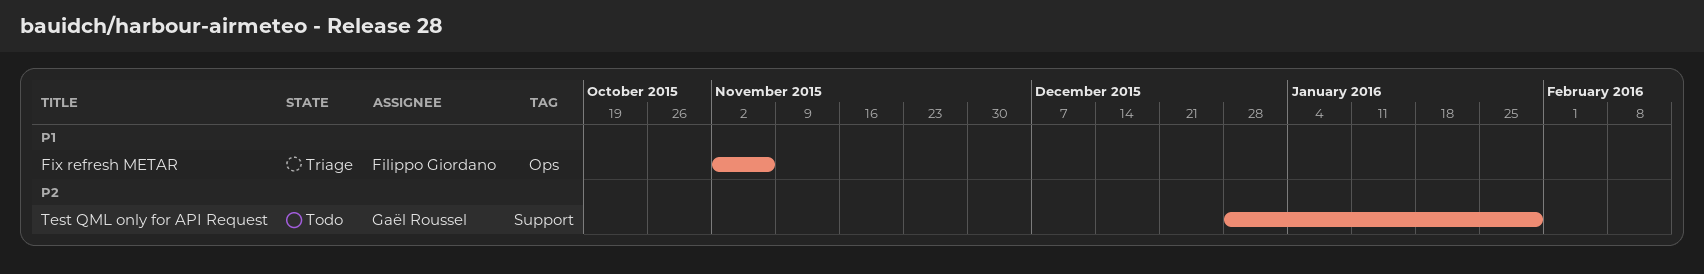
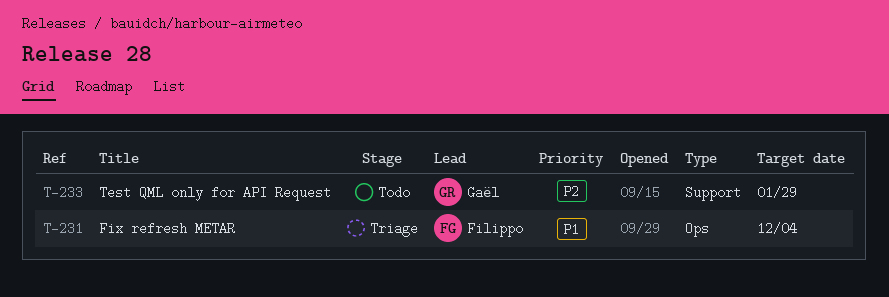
Fix refresh METAR, due: Nov 6 -> Dec 4

